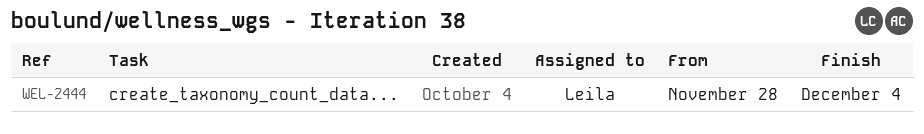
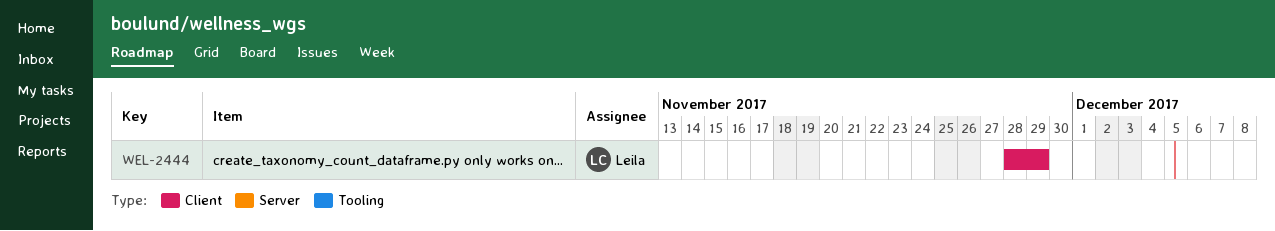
WEL-2444, due: Dec 4 -> Nov 29

